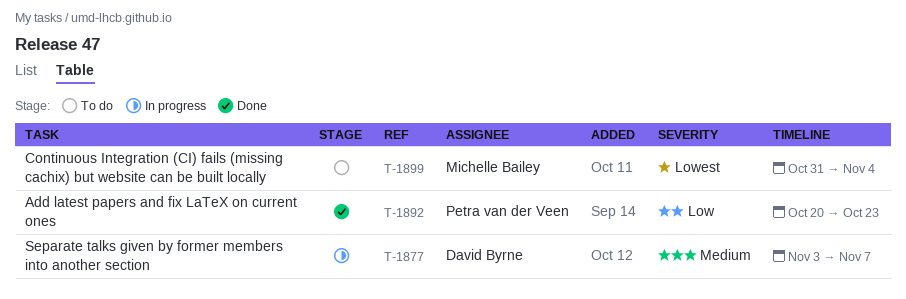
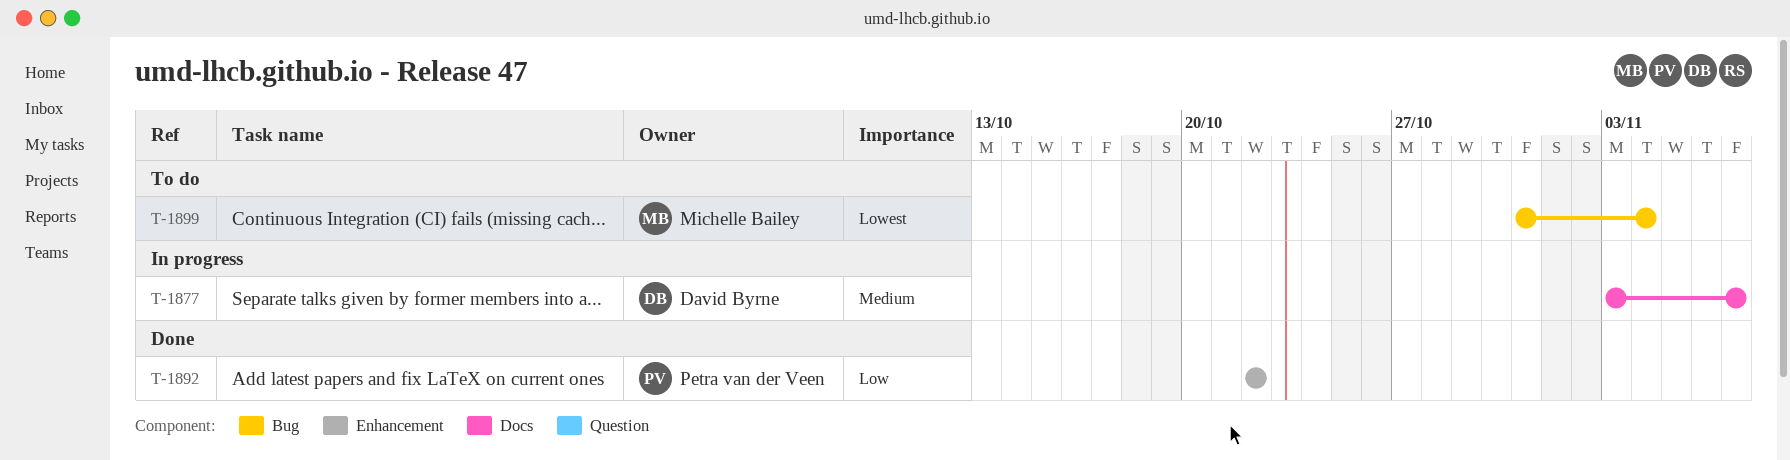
T-1892, start: Oct 20 -> Oct 22
T-1892, due: Oct 23 -> Oct 22

